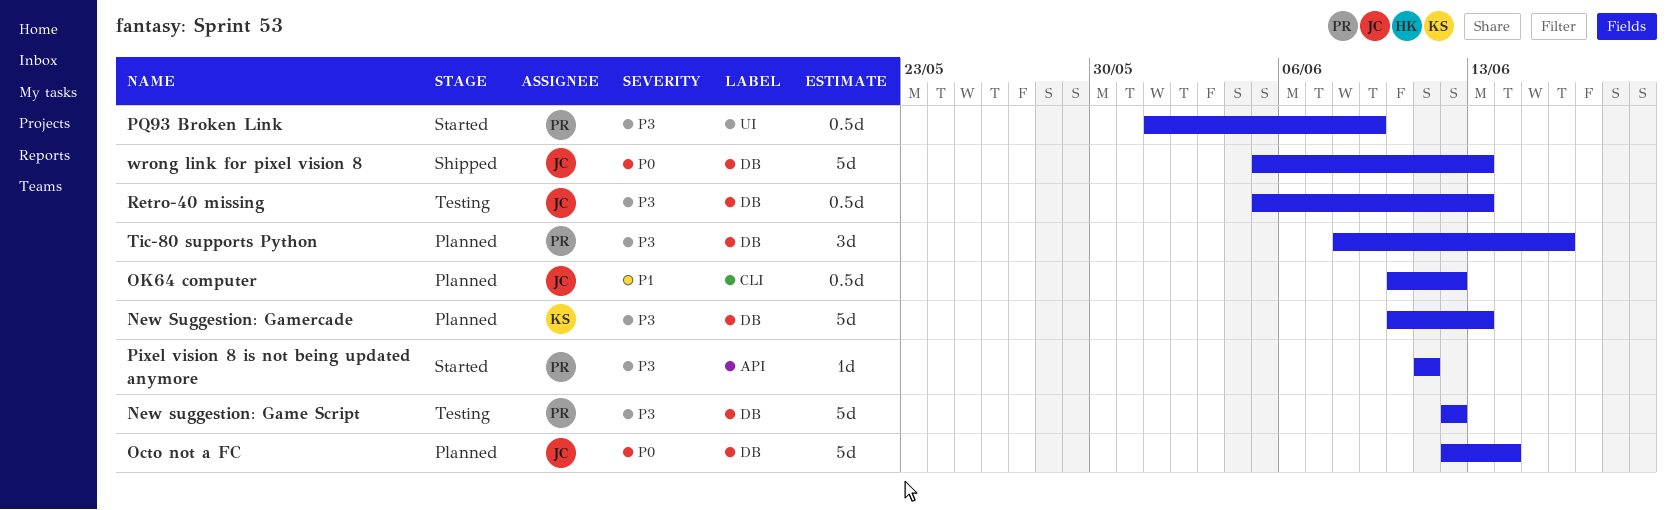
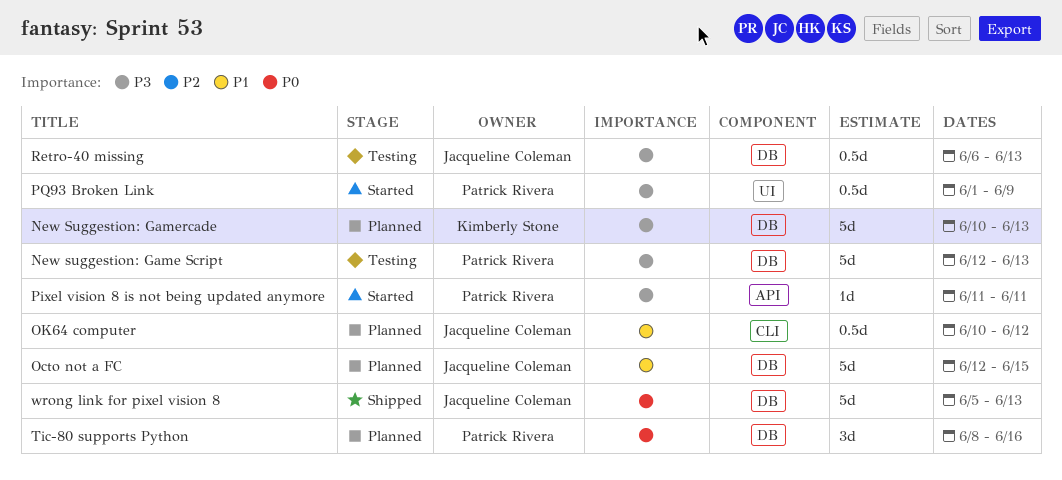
New suggestion: Game Script, due: Jun 12 -> Jun 13
Octo not a FC, priority: P0 -> P1
Octo not a FC, due: Jun 14 -> Jun 15
Retro-40 missing, start: Jun 5 -> Jun 6
Tic-80 supports Python, priority: P3 -> P0

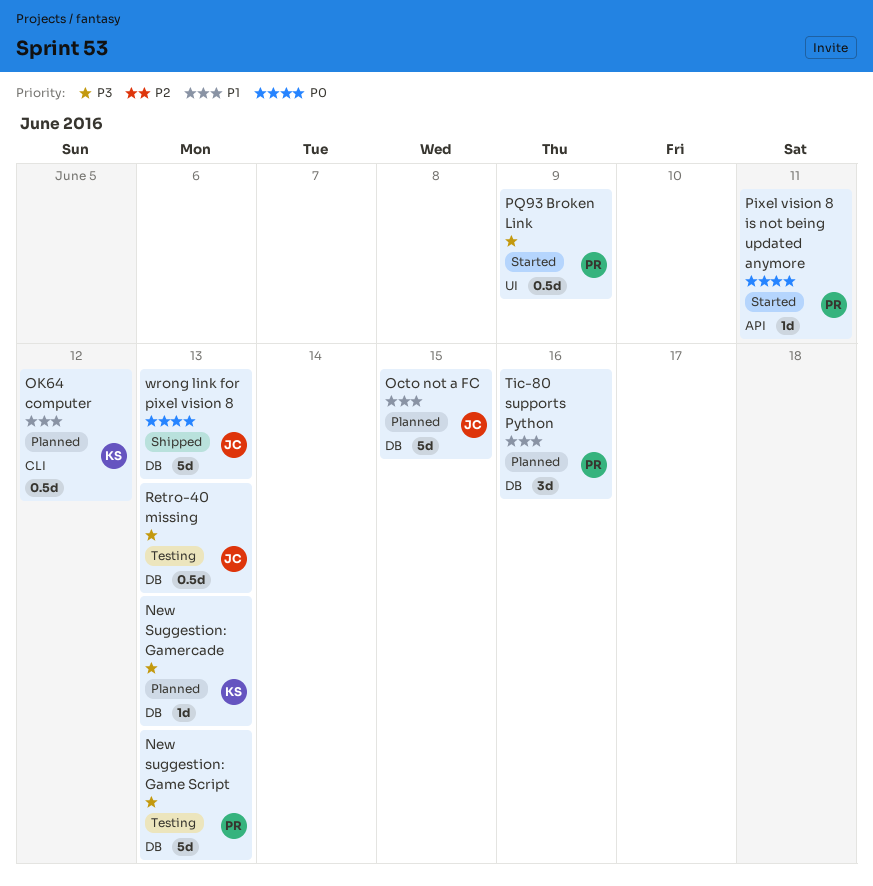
New Suggestion: Gamercade, estimate: 5d -> 1d
OK64 computer, owner: Jacqueline Coleman -> Kimberly Stone
Pixel vision 8 is not being updated anymore, priority: P3 -> P0
Tic-80 supports Python, priority: P0 -> P1

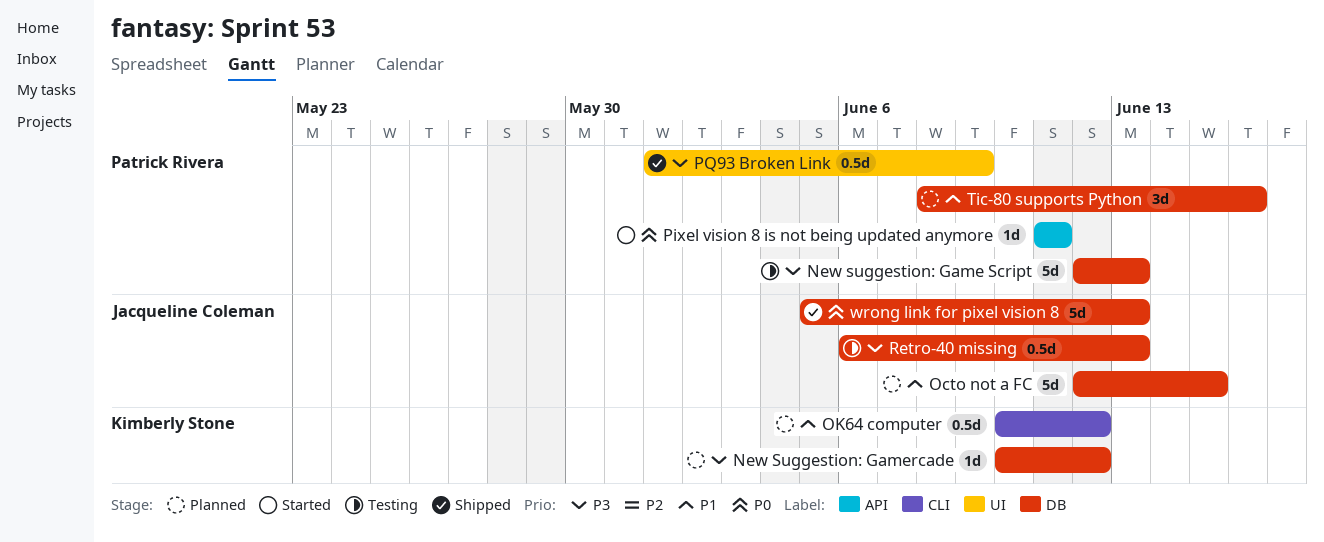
New Suggestion: Gamercade, due: Jun 13 -> Jun 12
PQ93 Broken Link, status: Started -> Shipped

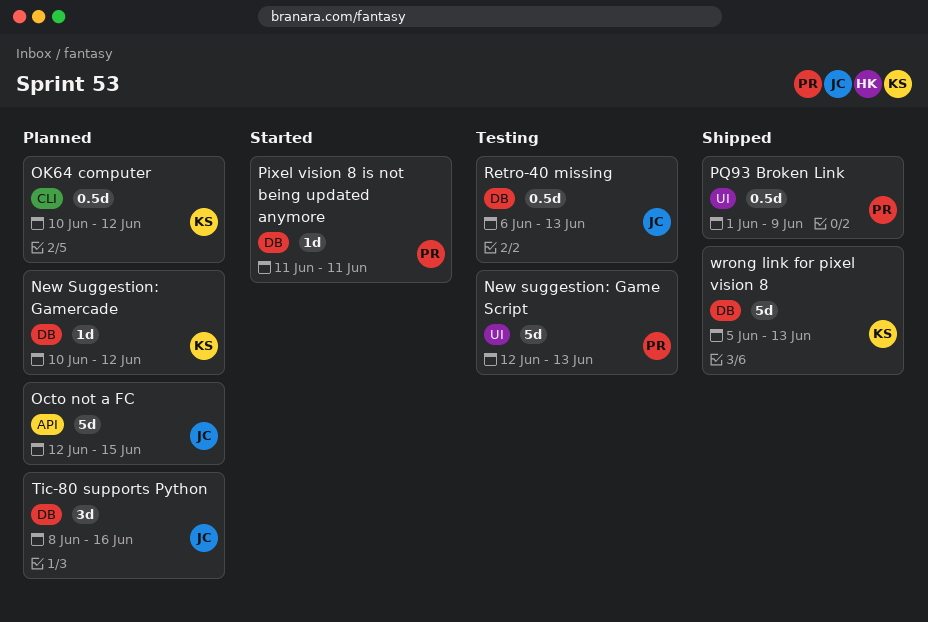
New suggestion: Game Script, label: DB -> UI
Octo not a FC, label: DB -> API
Pixel vision 8 is not being updated anymore, label: API -> DB
Tic-80 supports Python, owner: Patrick Rivera -> Jacqueline Coleman
wrong link for pixel vision 8, owner: Jacqueline Coleman -> Kimberly Stone

